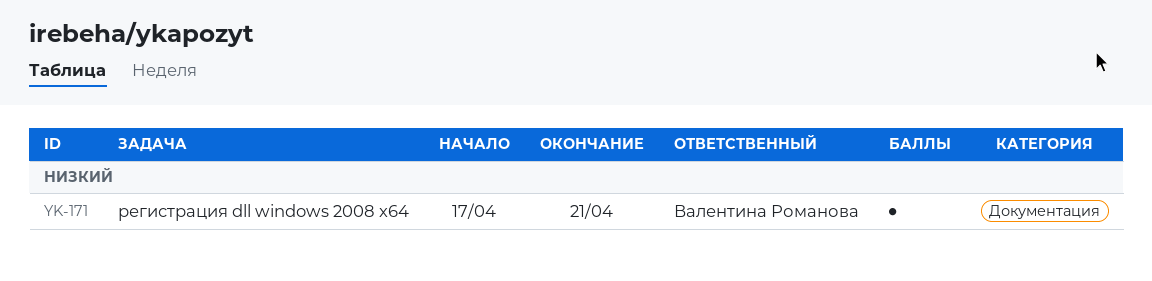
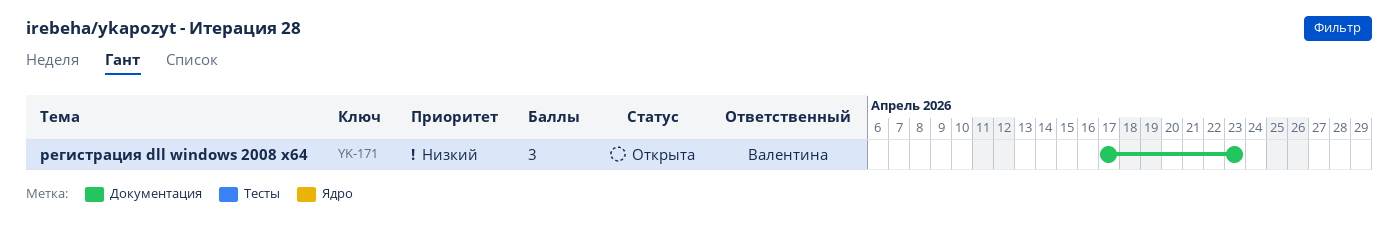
YK-171, estimate: 1 -> 3
YK-171, due: Apr 21 -> Apr 23

